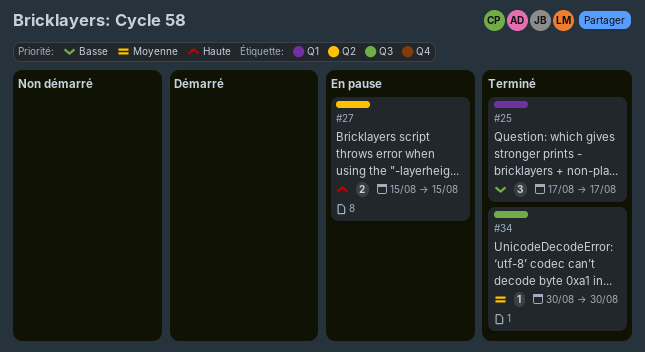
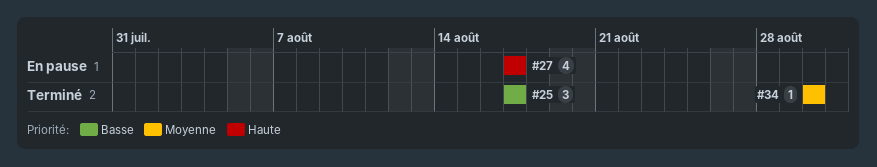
#27, estimate: 2 -> 4
#27, start: Aug 15 -> Aug 17
#27, due: Aug 15 -> Aug 17

